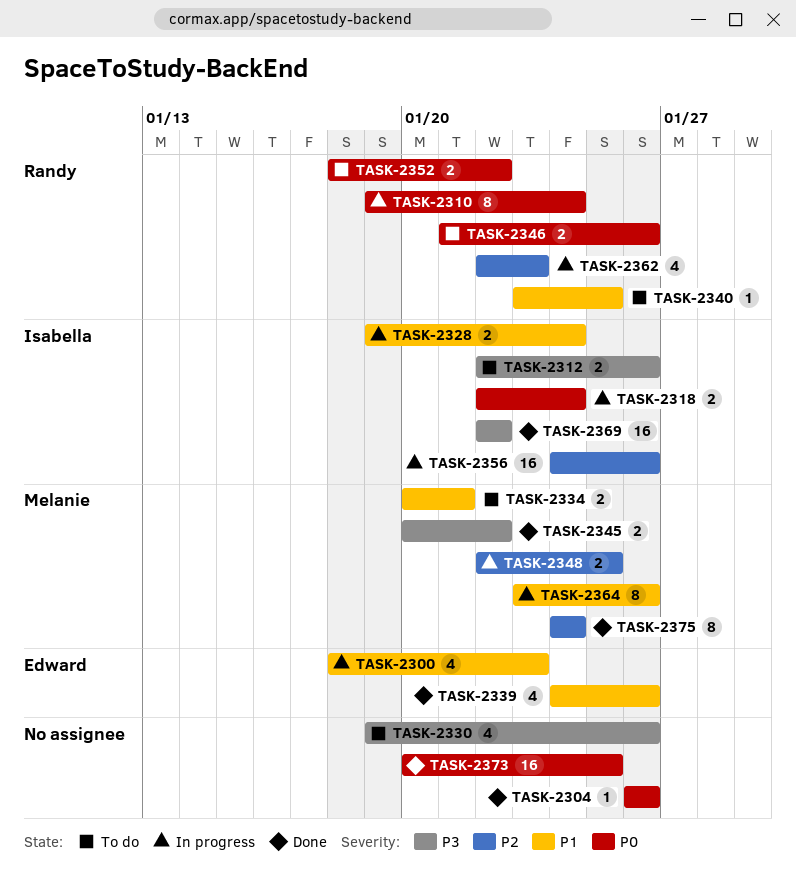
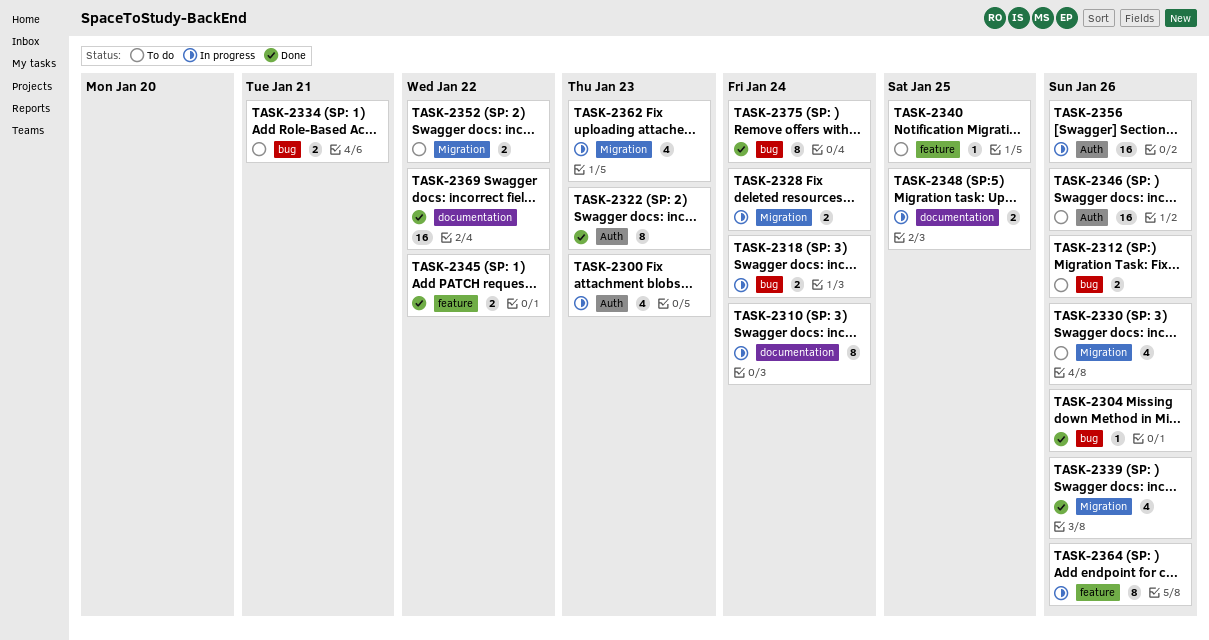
TASK-2322: none -> present
TASK-2346, estimate: 2 -> 16
TASK-2373: present -> none

